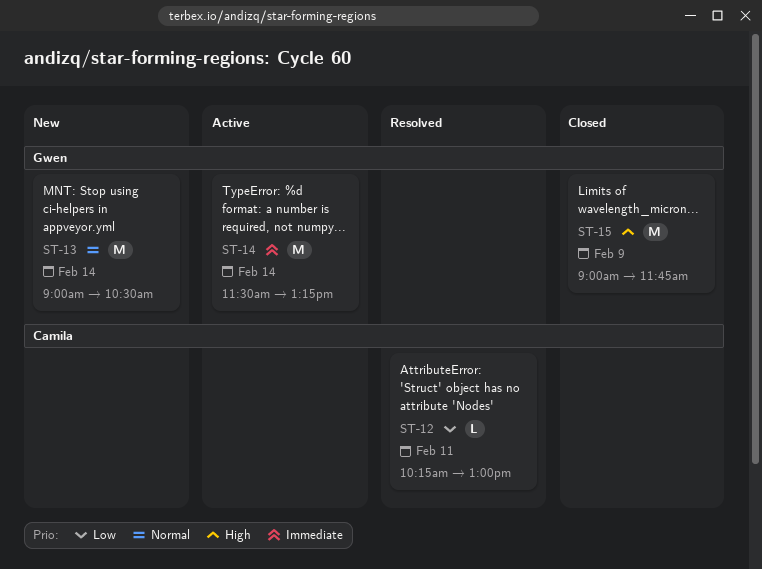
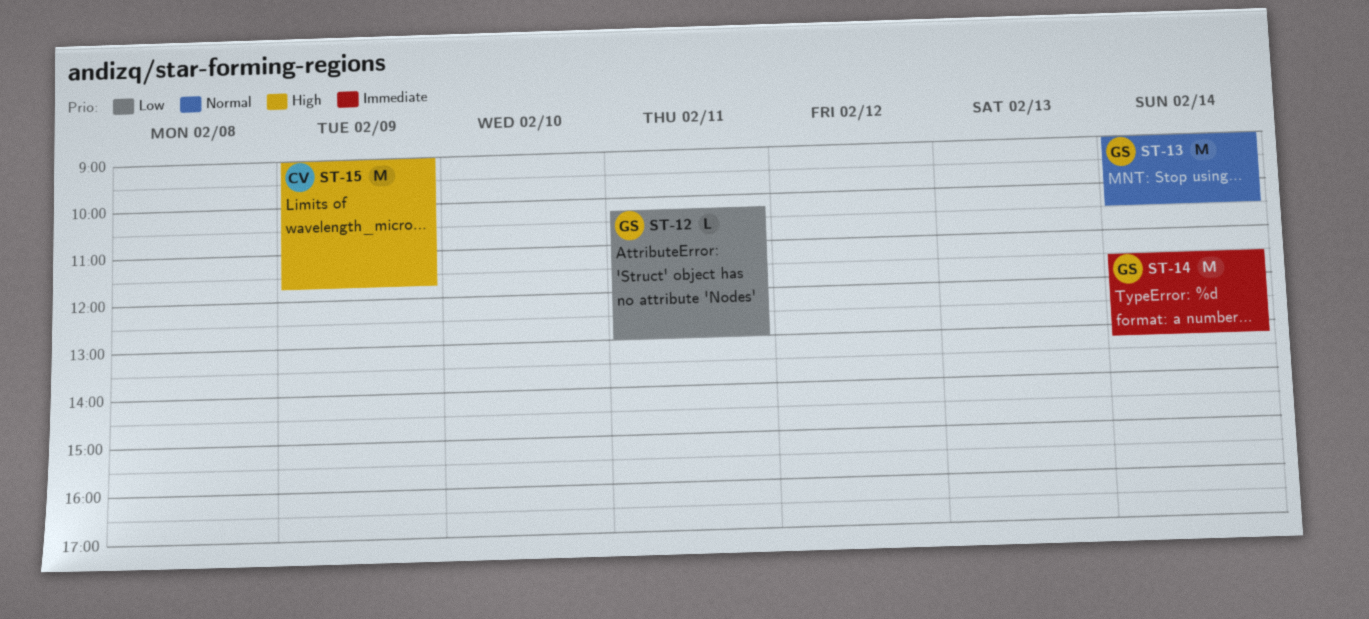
ST-12, owner: Camila -> Gwen
ST-15, owner: Gwen -> Camila

